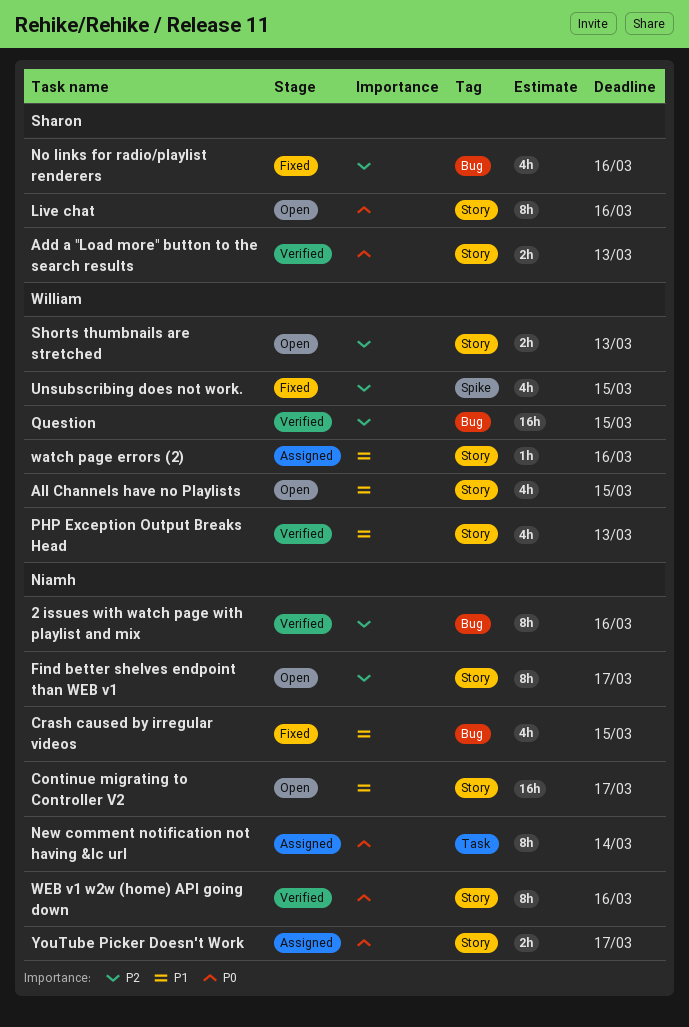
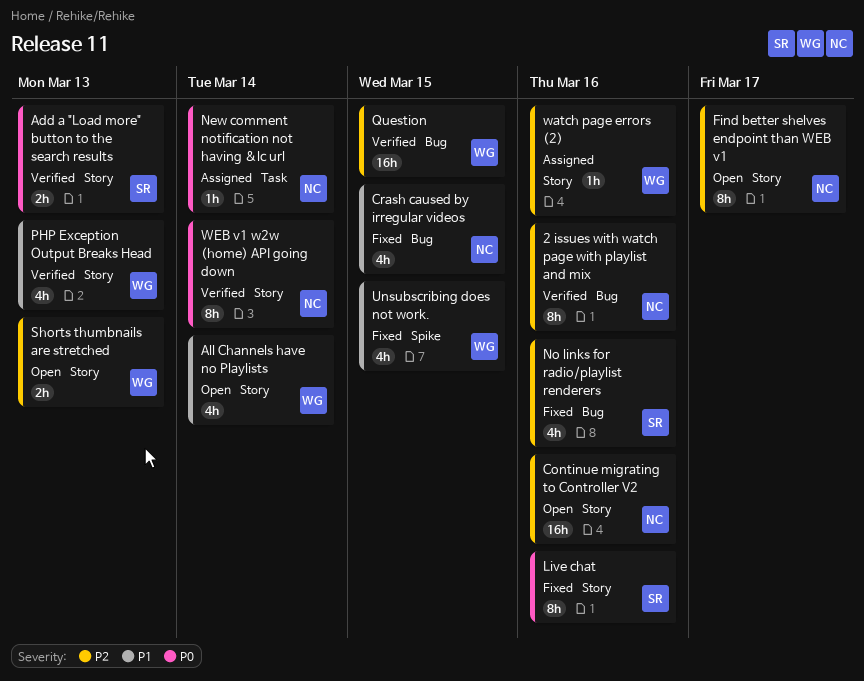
All Channels have no Playlists, due: Mar 15 -> Mar 14
Continue migrating to Controller V2, priority: P1 -> P2
Continue migrating to Controller V2, due: Mar 17 -> Mar 16
Live chat, status: Open -> Fixed
New comment notification not having &lc url, estimate: 8h -> 1h
Unsubscribing does not work., priority: P2 -> P1
watch page errors (2), priority: P1 -> P2
WEB v1 w2w (home) API going down, due: Mar 16 -> Mar 14
YouTube Picker Doesn't Work: present -> none

